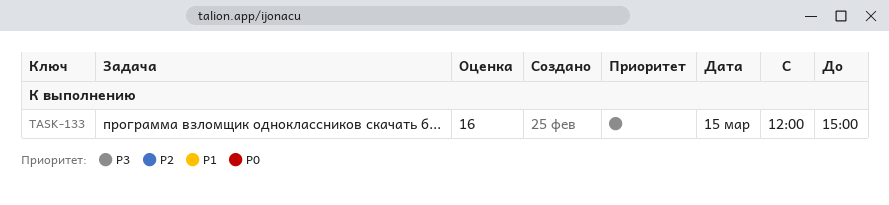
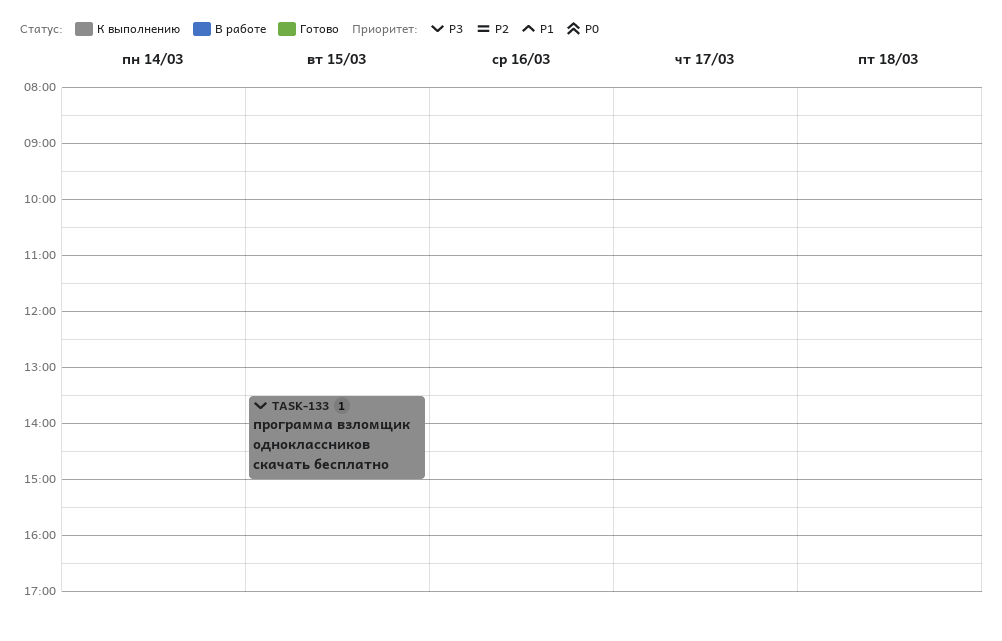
TASK-133, estimate: 16 -> 1
TASK-133, begins: 12:00 -> 13:30

